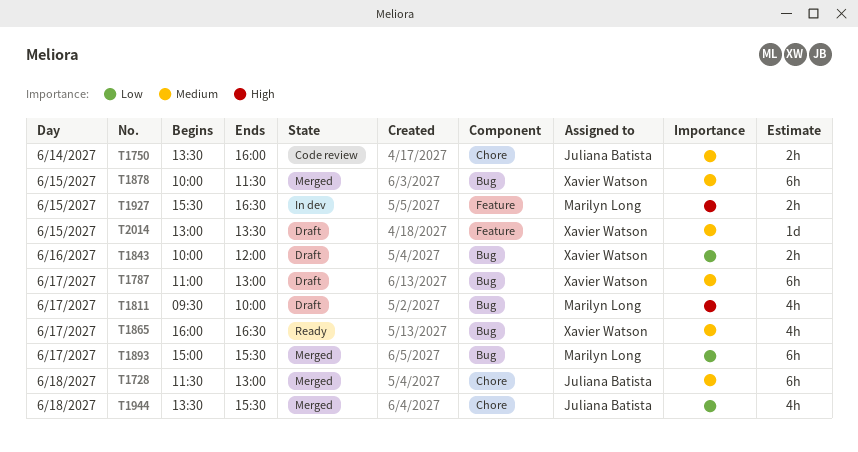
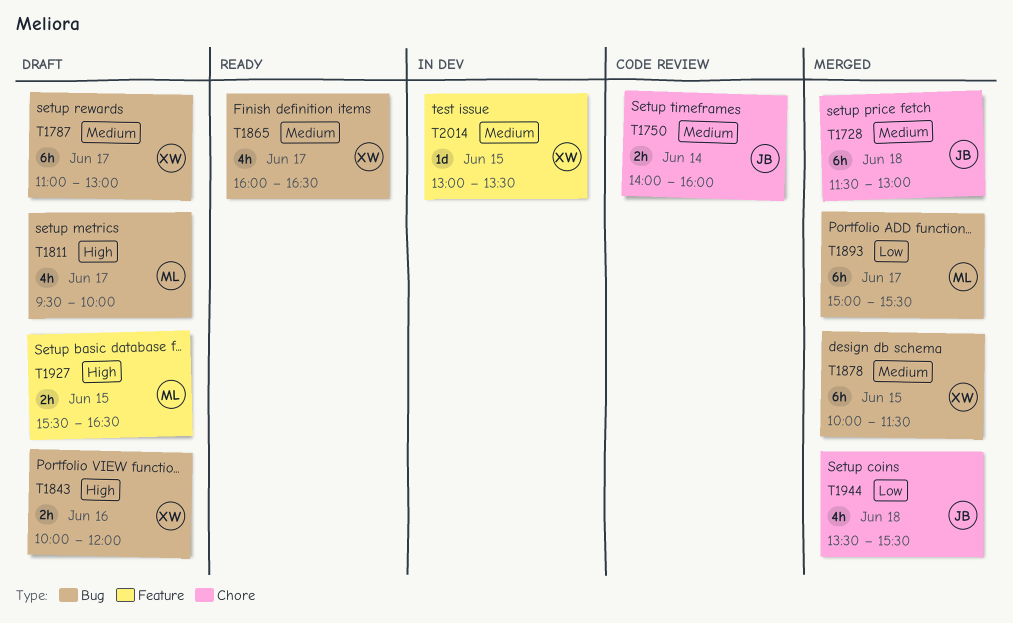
T1750, begins: 13:30 -> 14:00
T1843, priority: Low -> High
T1927, status: In dev -> Draft
T2014, status: Draft -> In dev

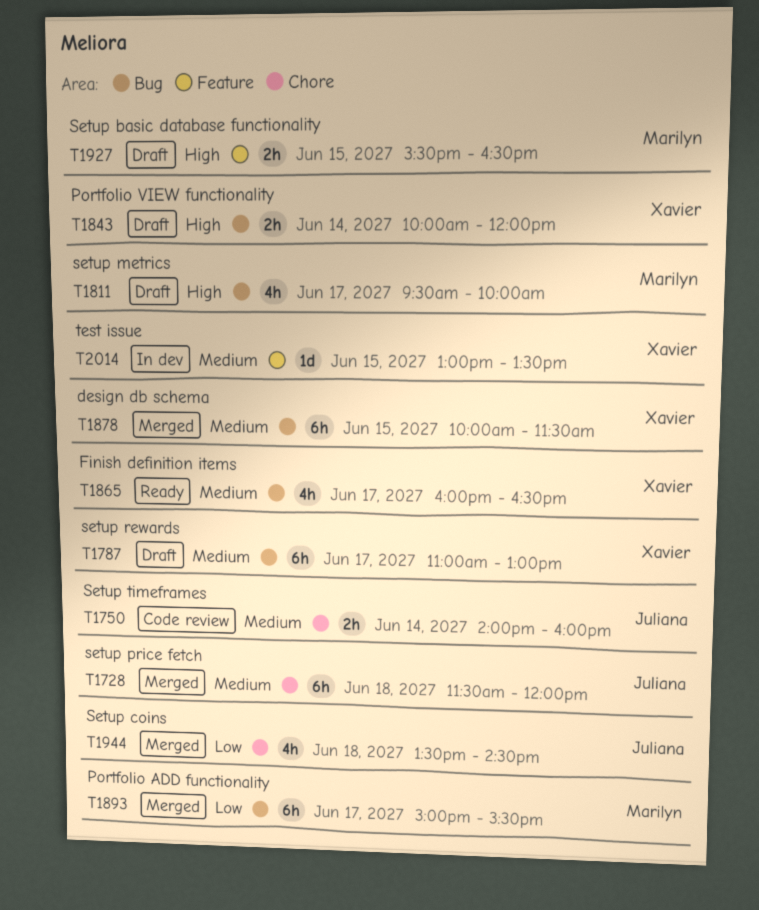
T1728, ends: 13:00 -> 12:00
T1843, day: Jun 16 -> Jun 14
T1944, ends: 15:30 -> 14:30

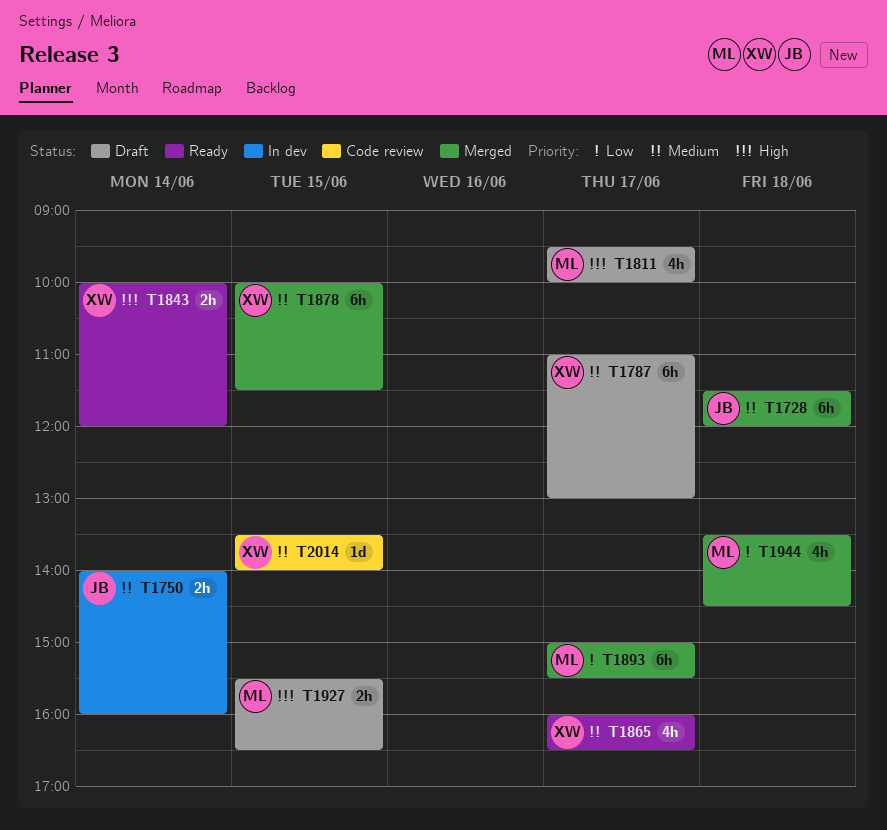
T1750, status: Code review -> In dev
T1843, status: Draft -> Ready
T1944, owner: Juliana -> Marilyn
T2014, status: In dev -> Code review
T2014, begins: 13:00 -> 13:30
T2014, ends: 13:30 -> 14:00

